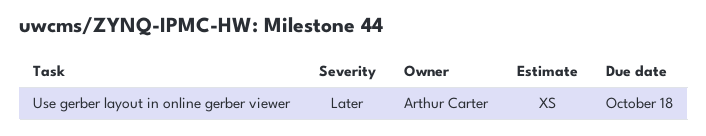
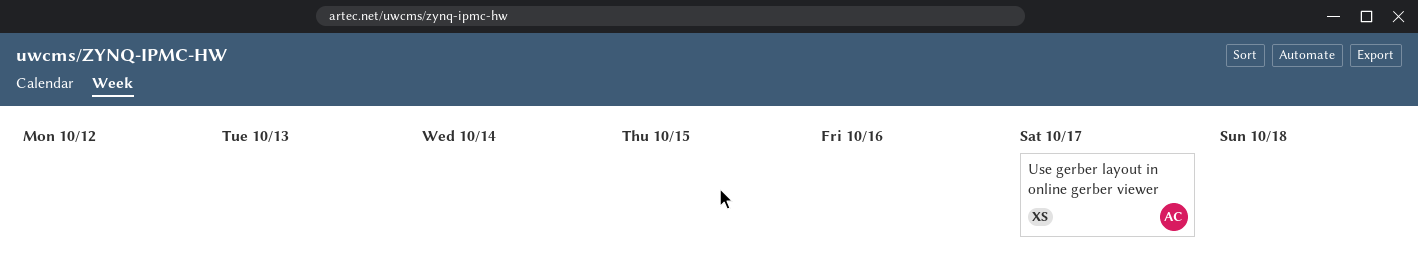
Use gerber layout in online gerber viewer, due: Oct 18 -> Oct 17

